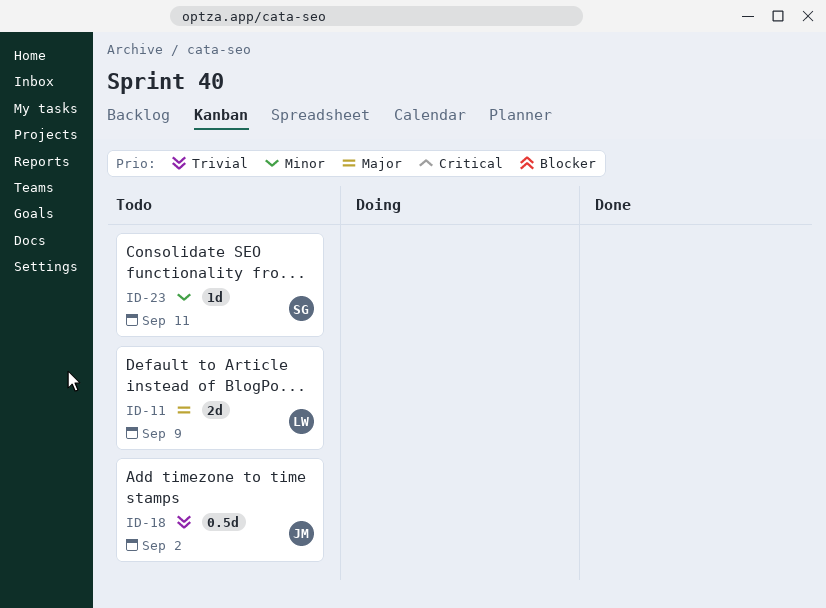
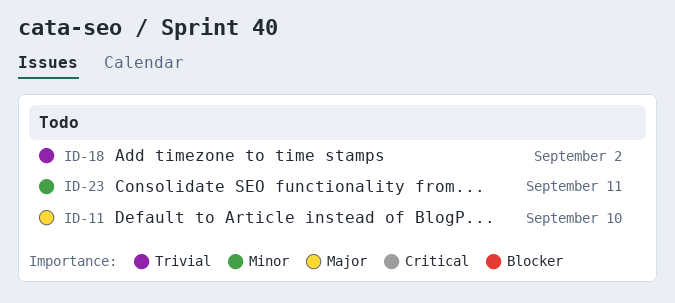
ID-11, due: Sep 9 -> Sep 10

